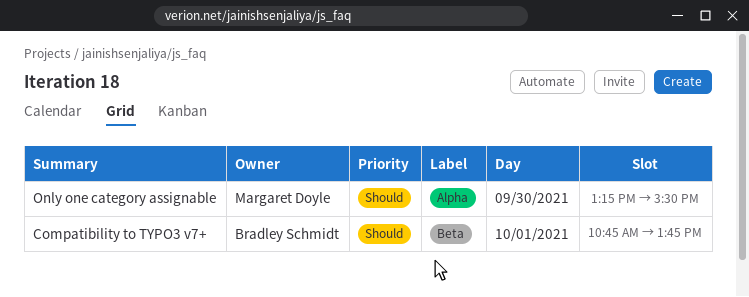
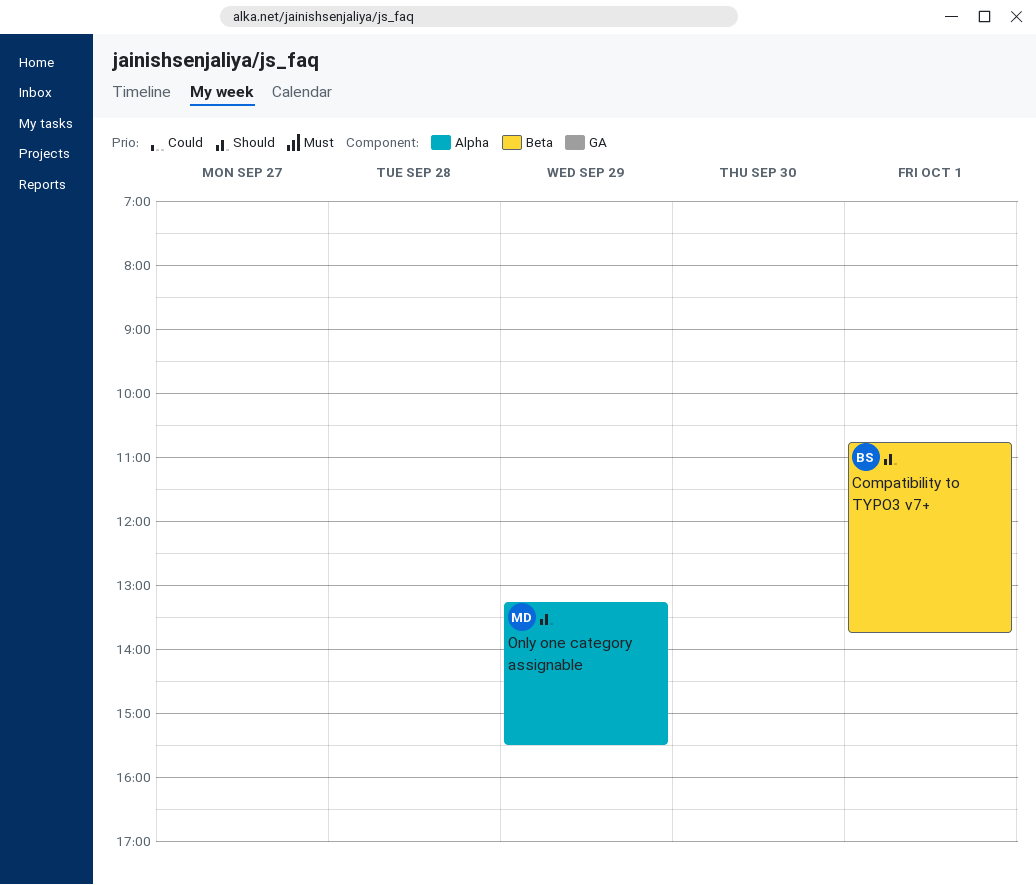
Only one category assignable, day: Sep 30 -> Sep 29

